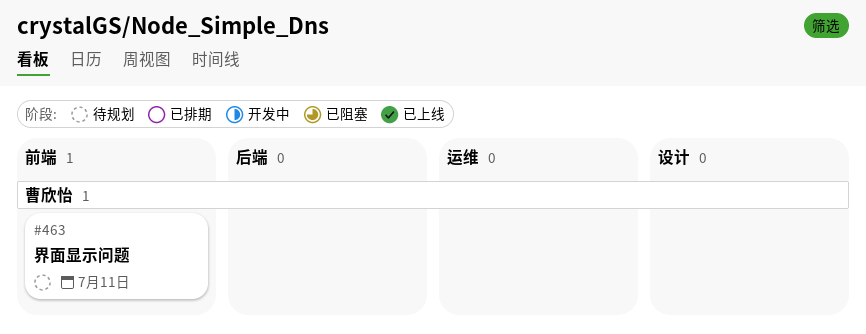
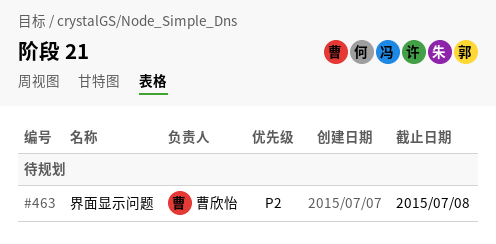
#463, due: Jul 11 -> Jul 8

